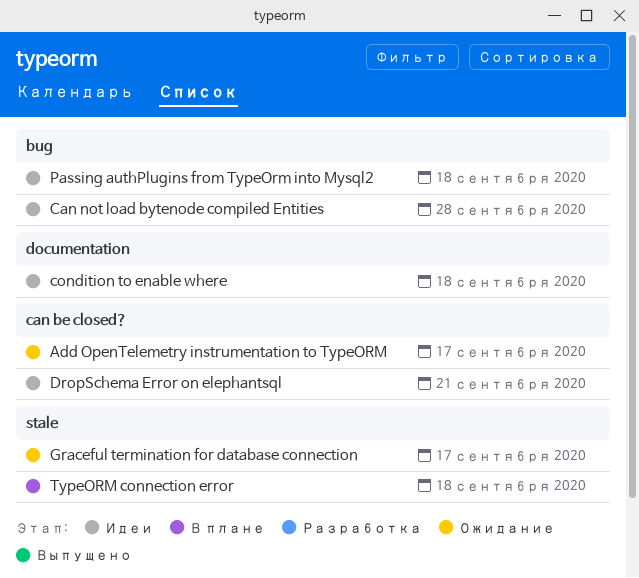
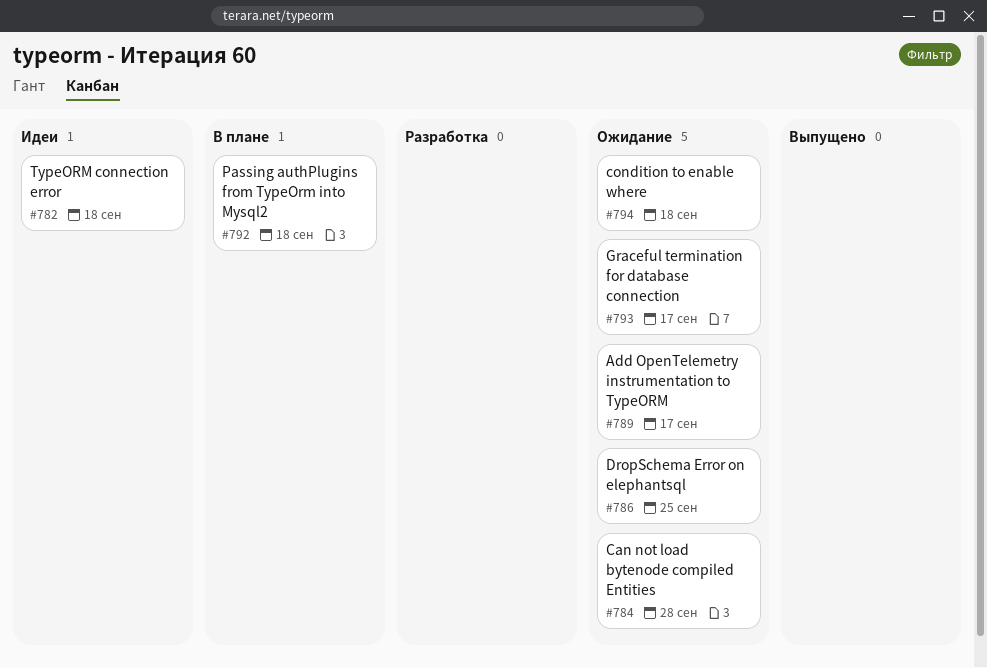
Can not load bytenode compiled Entities, status: Идеи -> Ожидание
condition to enable where, status: Идеи -> Ожидание
DropSchema Error on elephantsql, status: Идеи -> Ожидание
DropSchema Error on elephantsql, due: Sep 21 -> Sep 25
Passing authPlugins from TypeOrm into Mysql2, status: Идеи -> В плане
TypeORM connection error, status: В плане -> Идеи

